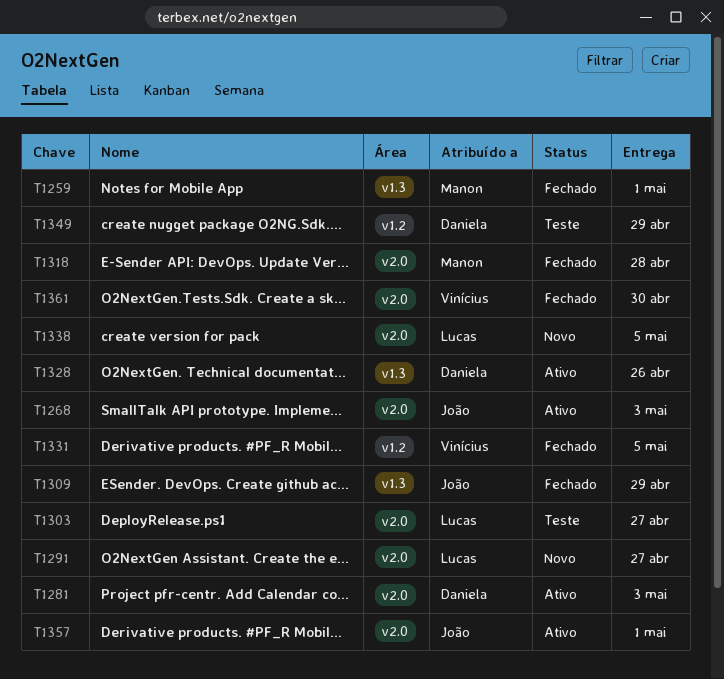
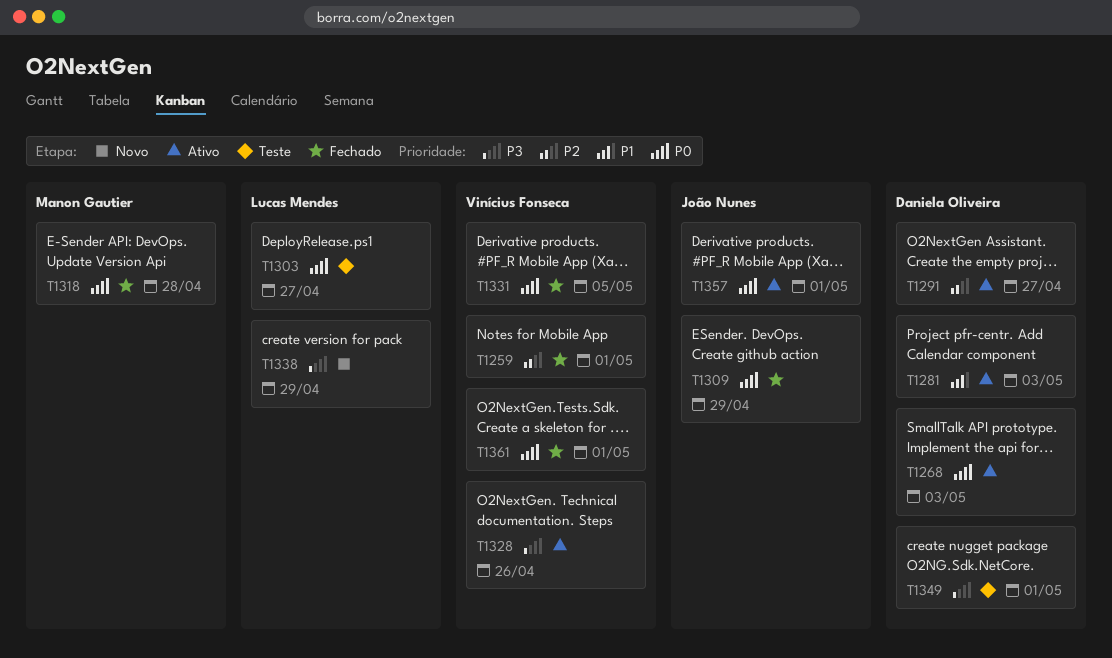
T1259, owner: Manon Gautier -> Vinícius Fonseca
T1268, owner: João Nunes -> Daniela Oliveira
T1291, status: Novo -> Ativo
T1291, owner: Lucas Mendes -> Daniela Oliveira
T1328, owner: Daniela Oliveira -> Vinícius Fonseca
T1338, due: May 5 -> Apr 29
T1349, due: Apr 29 -> May 1
T1361, due: Apr 30 -> May 1

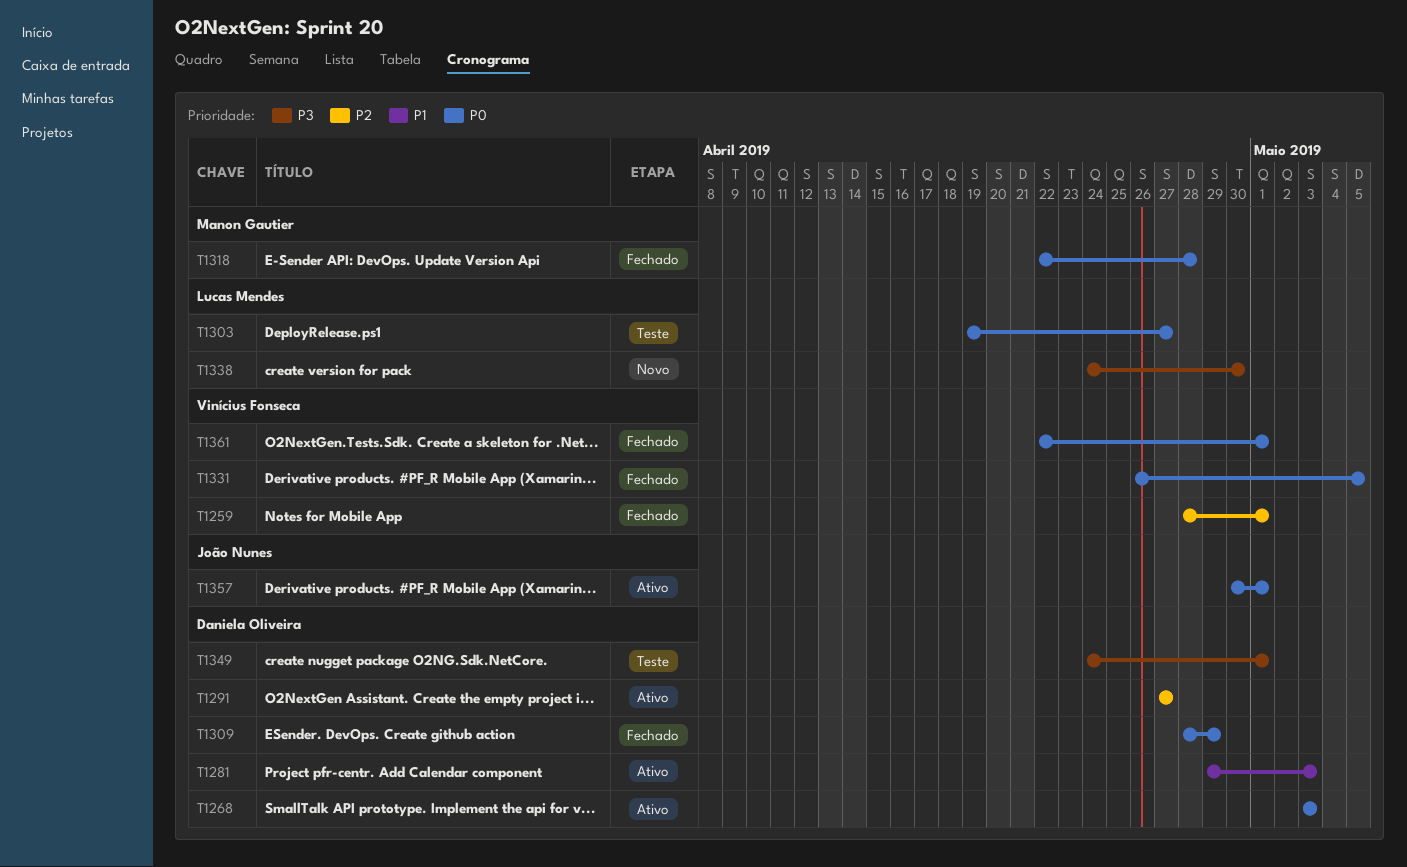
T1309, owner: João Nunes -> Daniela Oliveira
T1328: present -> none
T1338, due: Apr 29 -> Apr 30

